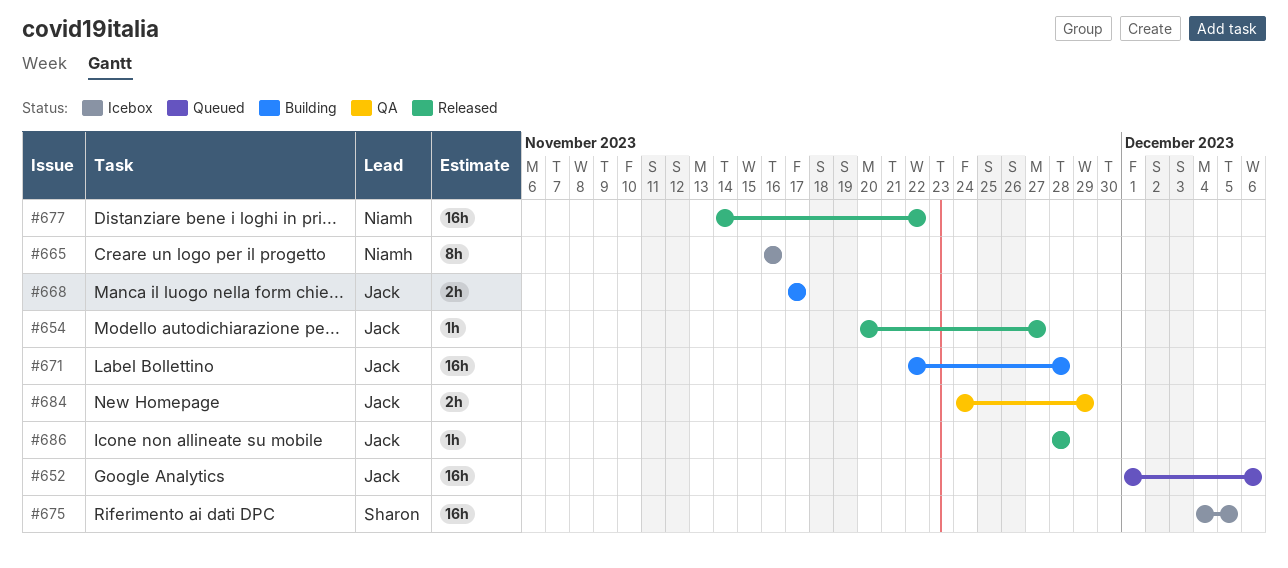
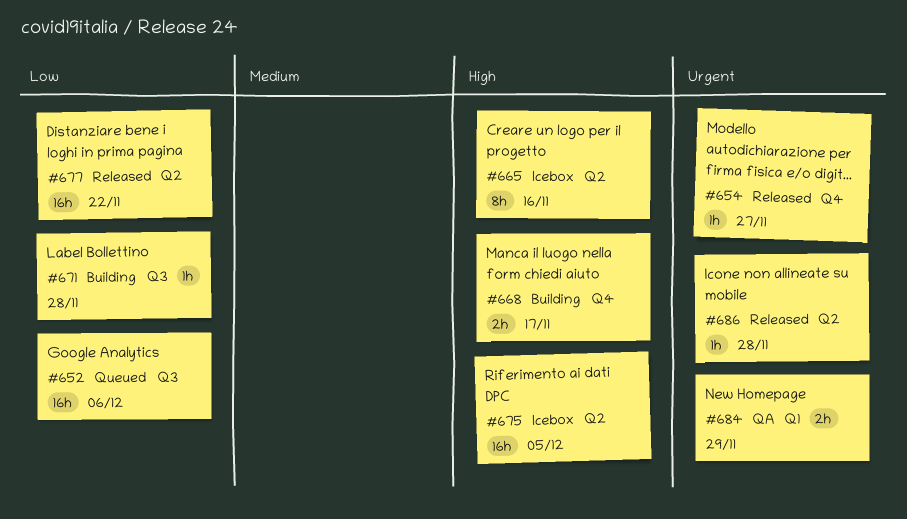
#671, estimate: 16h -> 1h

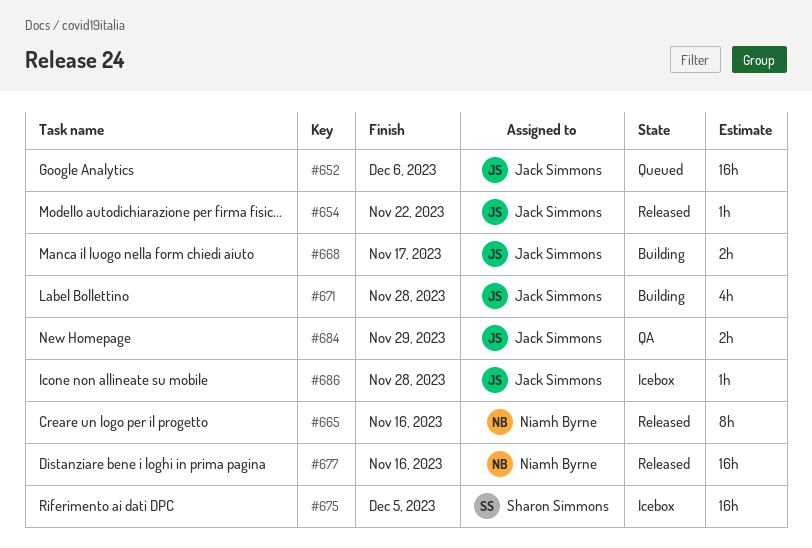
#654, due: Nov 27 -> Nov 22
#665, status: Icebox -> Released
#671, estimate: 1h -> 4h
#677, due: Nov 22 -> Nov 16
#686, status: Released -> Icebox

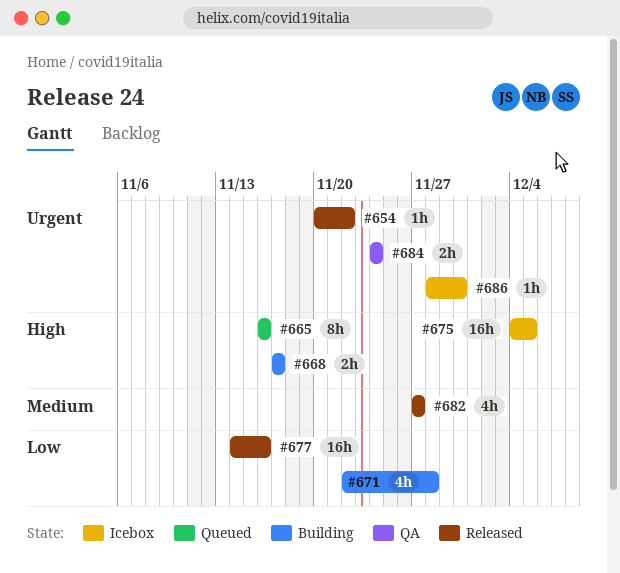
#652: present -> none
#665, status: Released -> Queued
#682: none -> present
#684, due: Nov 29 -> Nov 24
#686, due: Nov 28 -> Nov 30

